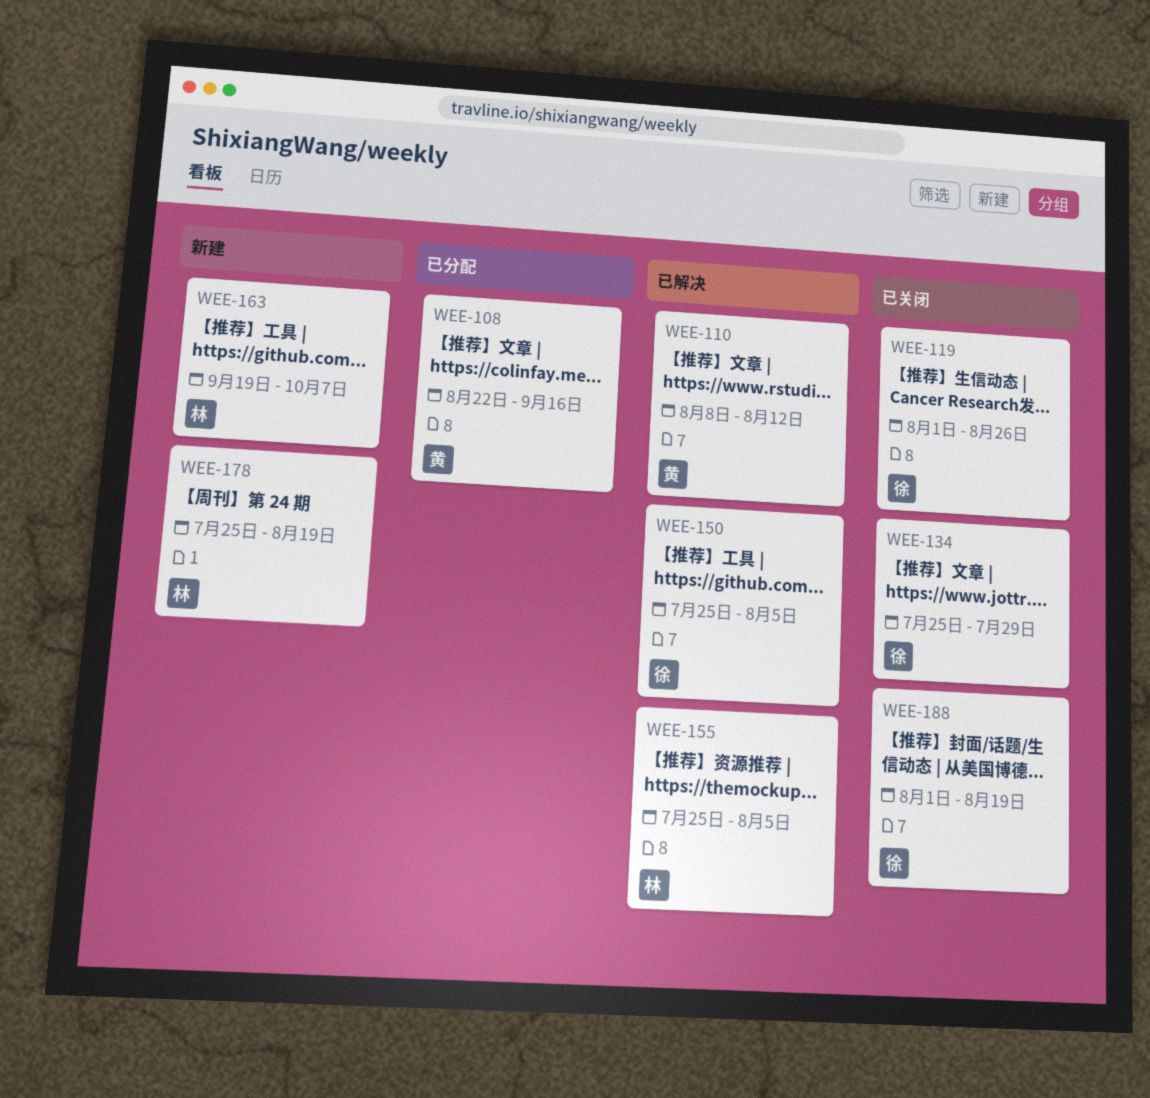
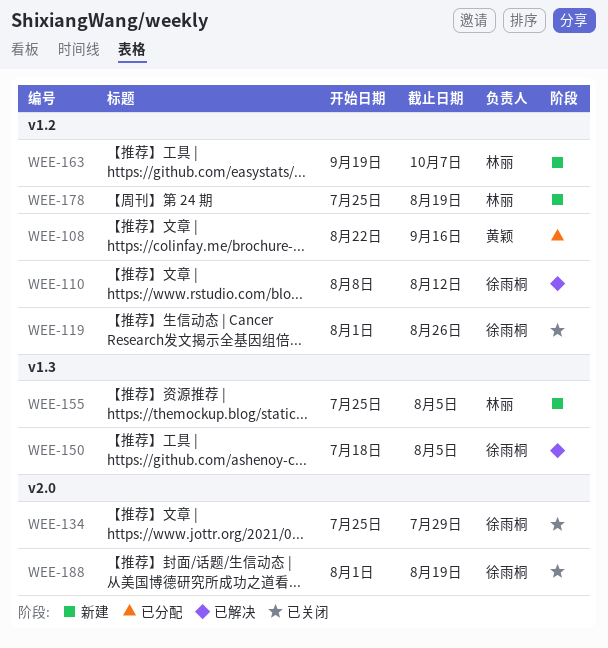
WEE-110, owner: 黄颖 -> 徐雨桐
WEE-150, start: Jul 25 -> Jul 18
WEE-155, status: 已解决 -> 新建

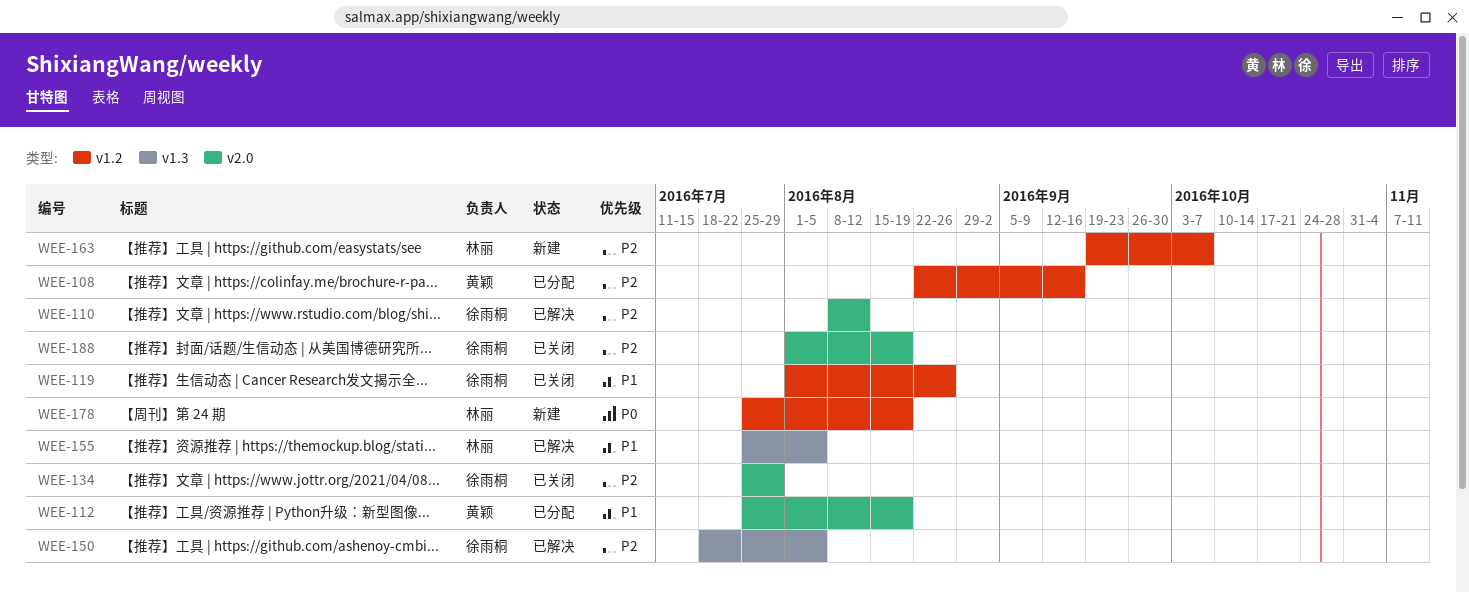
WEE-110, label: v1.2 -> v2.0
WEE-112: none -> present
WEE-155, status: 新建 -> 已解决

